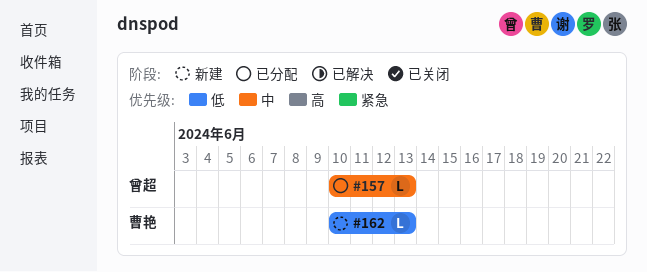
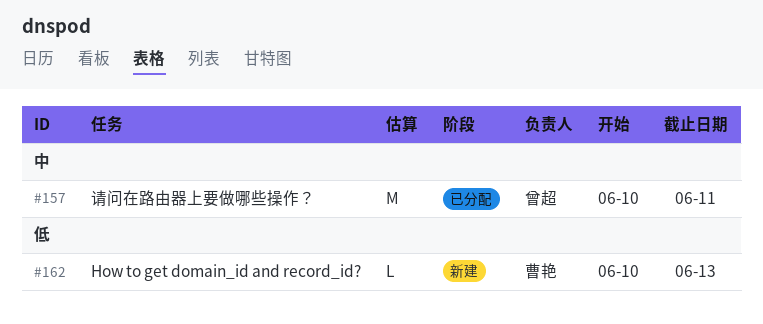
#157, estimate: L -> M
#157, due: Jun 13 -> Jun 11

